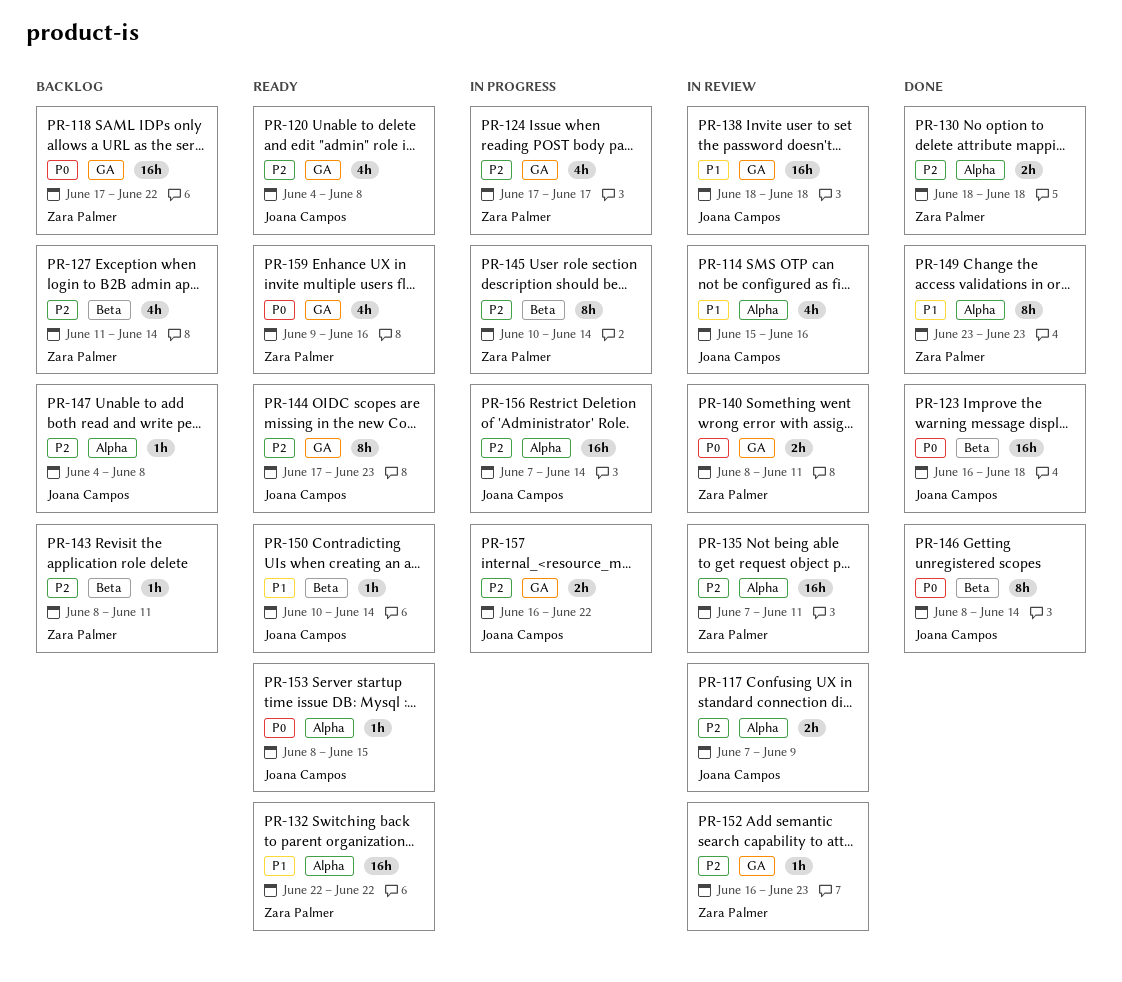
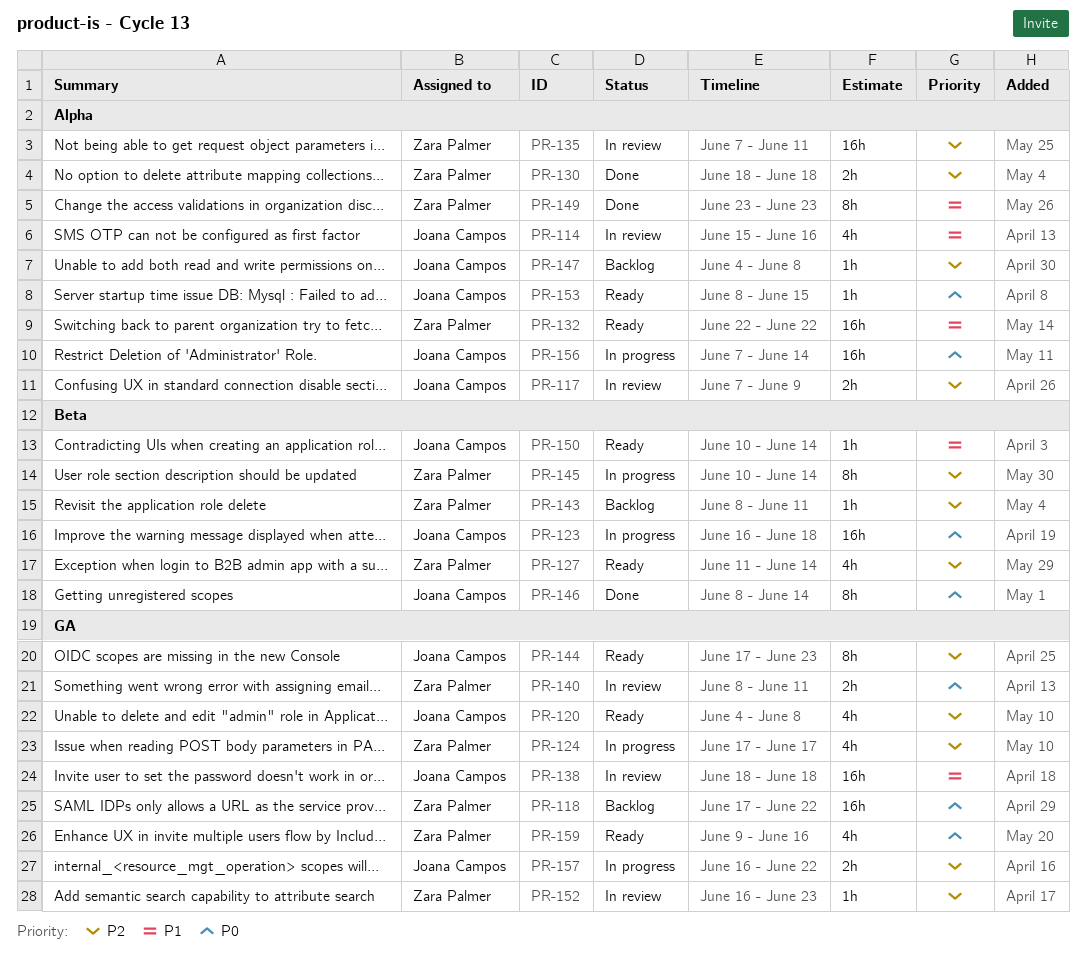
PR-123, status: Done -> In progress
PR-127, status: Backlog -> Ready
PR-156, priority: P2 -> P0

